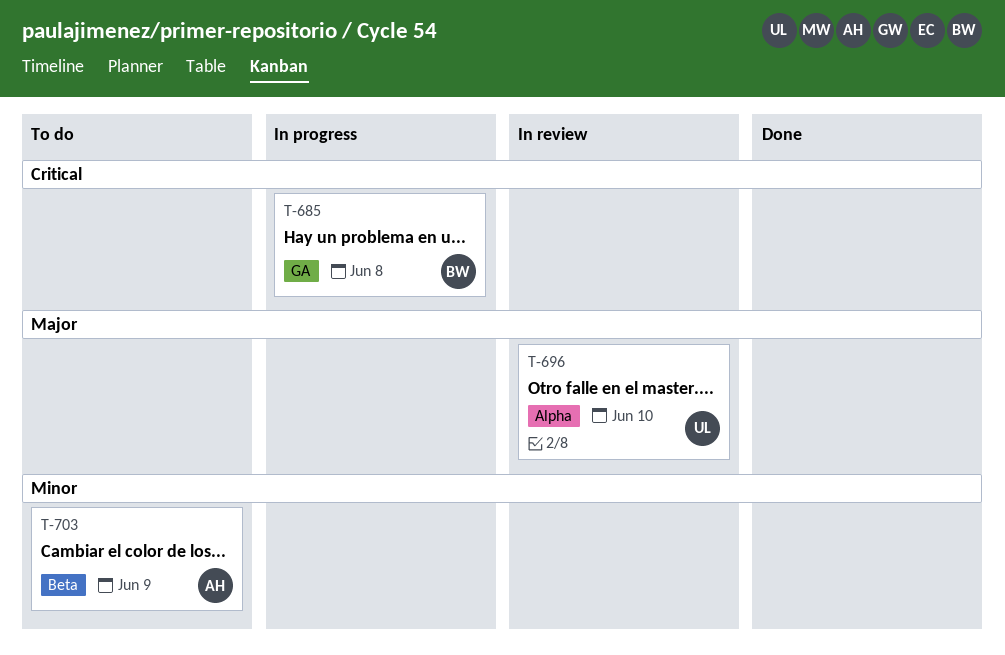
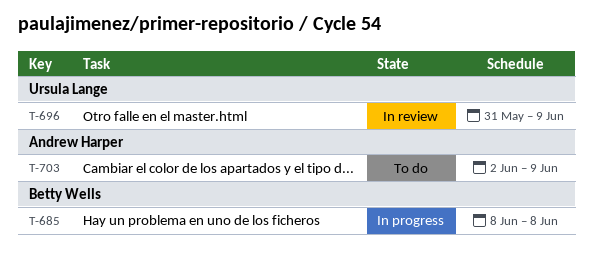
T-696, due: Jun 10 -> Jun 9

